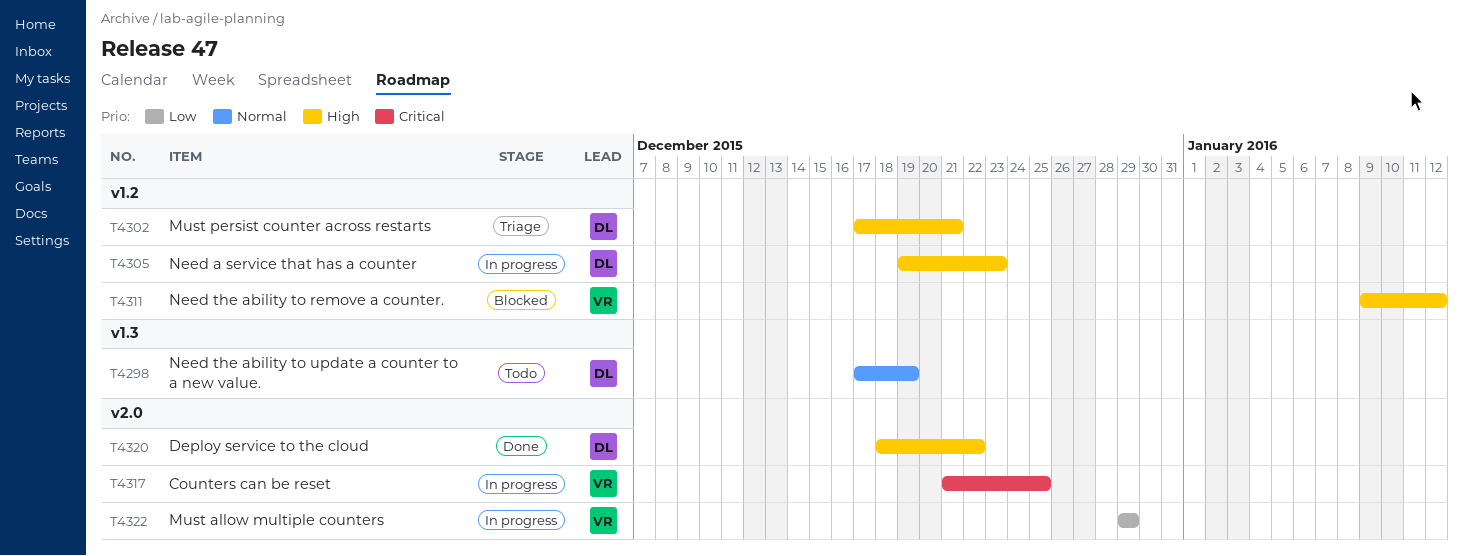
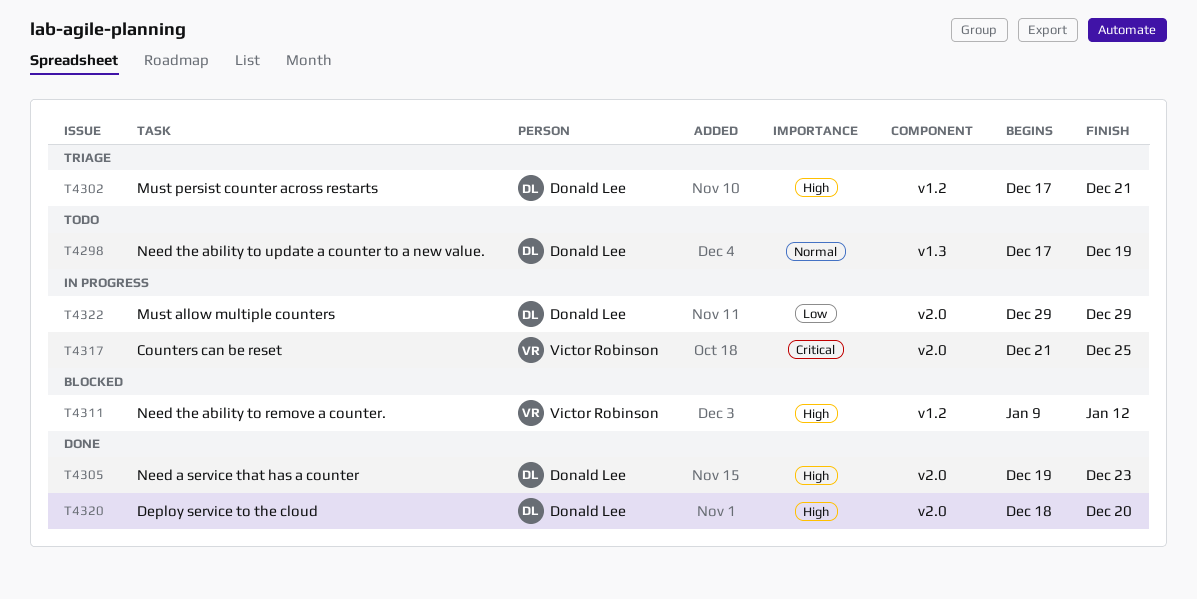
T4305, status: In progress -> Done
T4305, label: v1.2 -> v2.0
T4320, due: Dec 22 -> Dec 20
T4322, owner: Victor Robinson -> Donald Lee

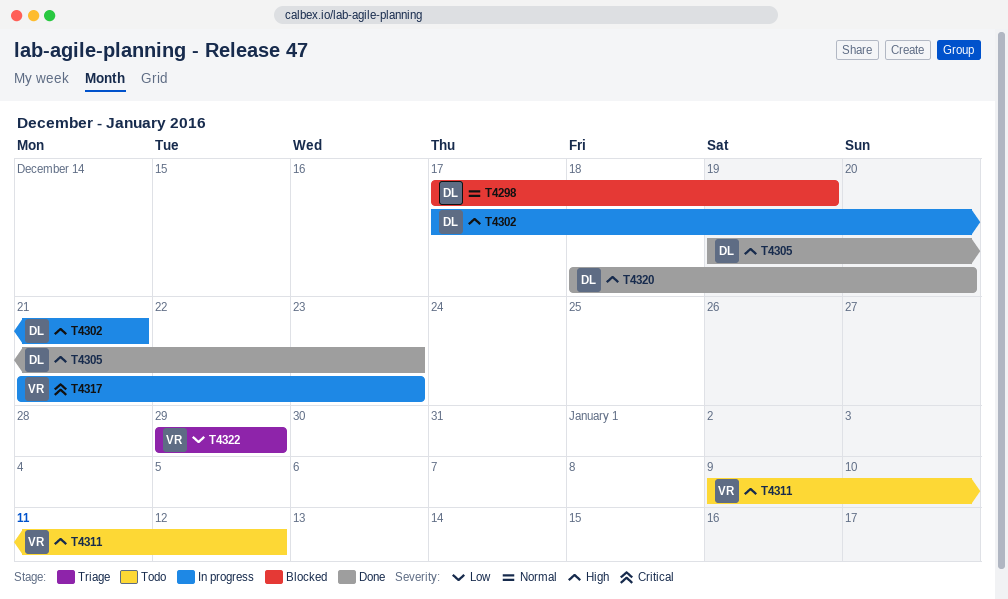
T4298, status: Todo -> Blocked
T4302, status: Triage -> In progress
T4311, status: Blocked -> Todo
T4317, due: Dec 25 -> Dec 23
T4322, status: In progress -> Triage
T4322, owner: Donald Lee -> Victor Robinson

